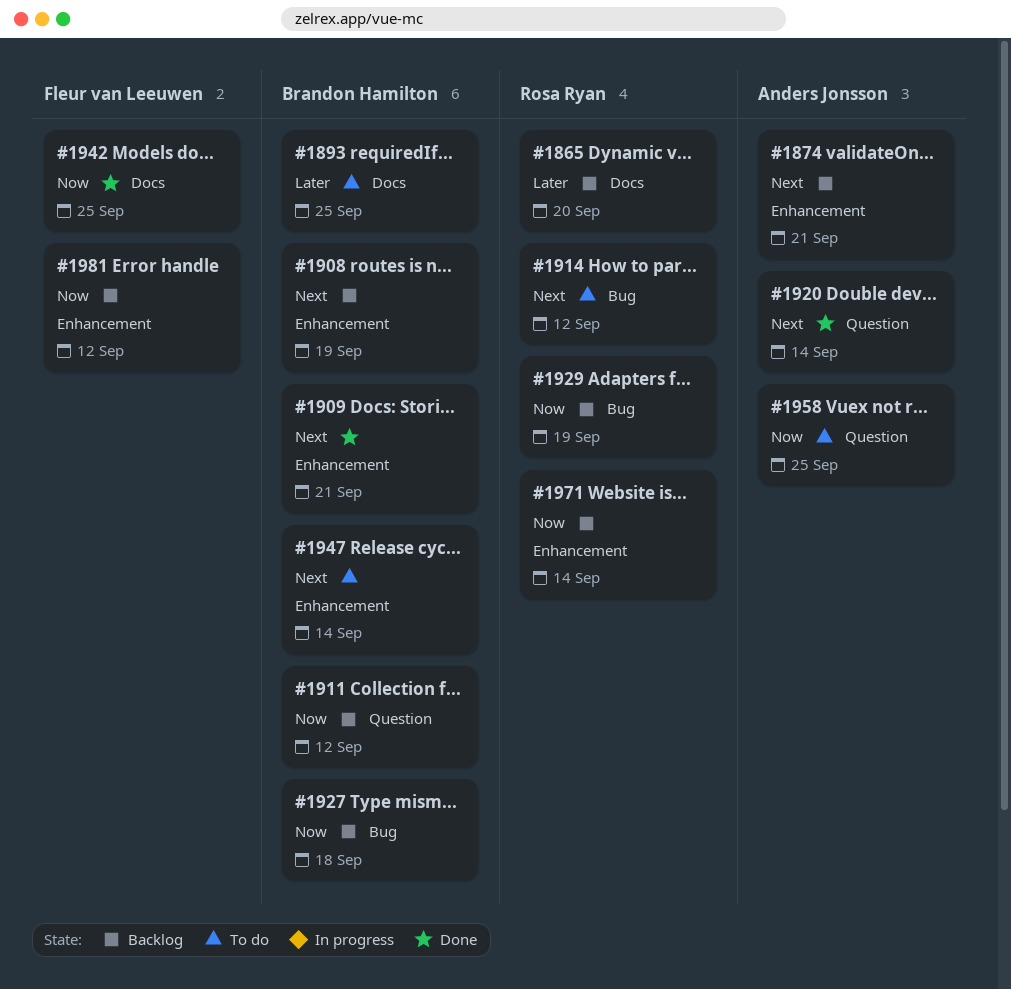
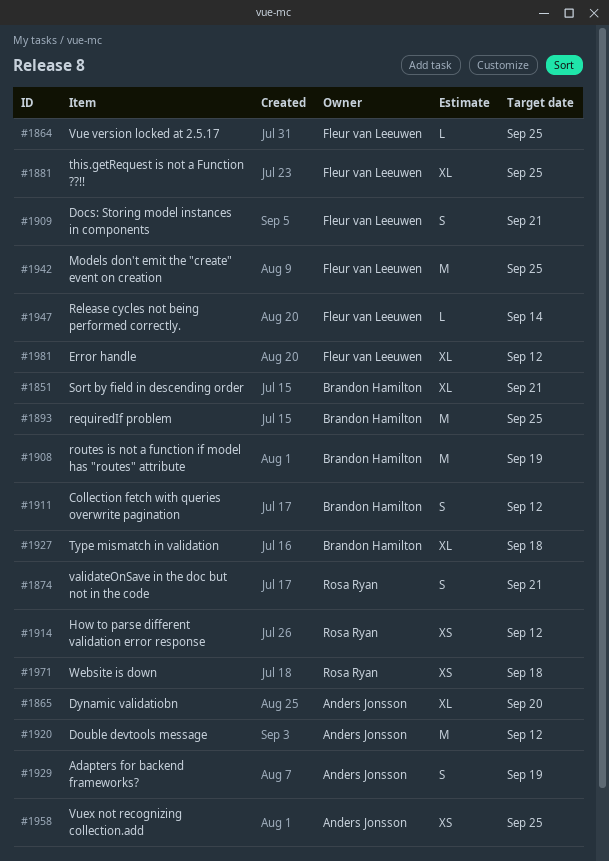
#1851: none -> present
#1864: none -> present
#1865, owner: Rosa Ryan -> Anders Jonsson
#1874, owner: Anders Jonsson -> Rosa Ryan
#1881: none -> present
#1909, owner: Brandon Hamilton -> Fleur van Leeuwen
#1920, due: Sep 14 -> Sep 12
#1929, owner: Rosa Ryan -> Anders Jonsson
#1947, owner: Brandon Hamilton -> Fleur van Leeuwen
#1971, due: Sep 14 -> Sep 18

